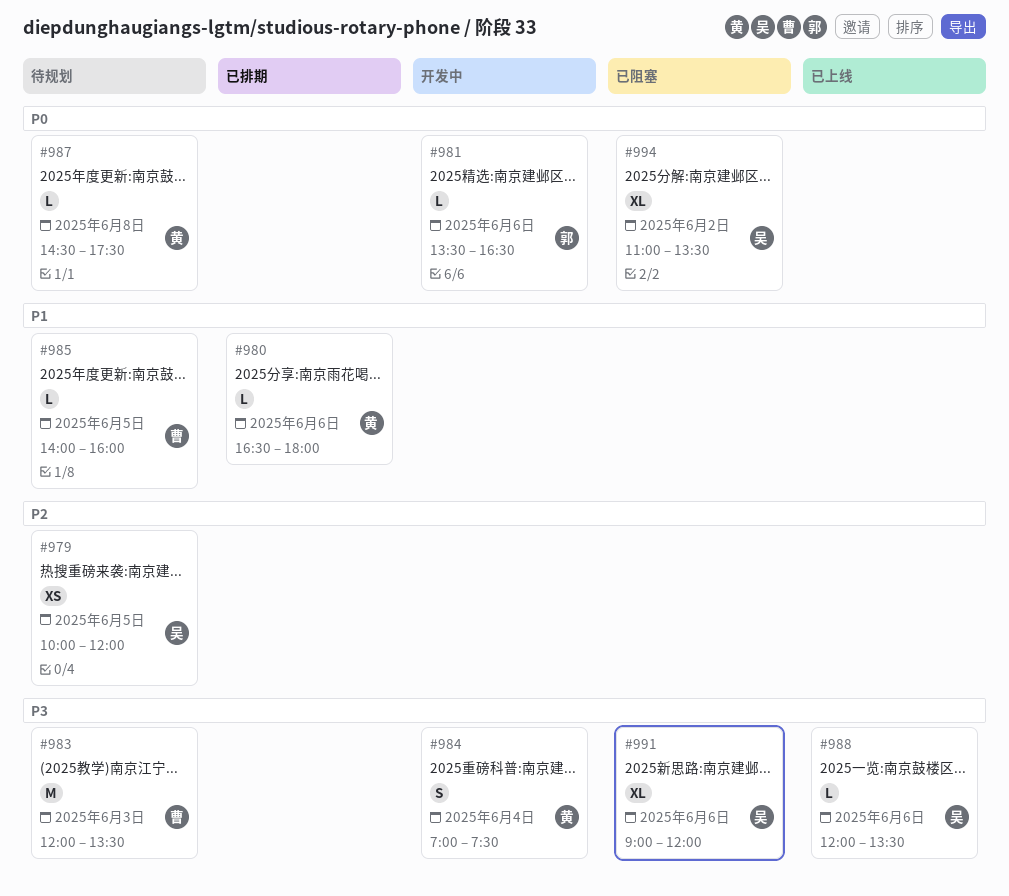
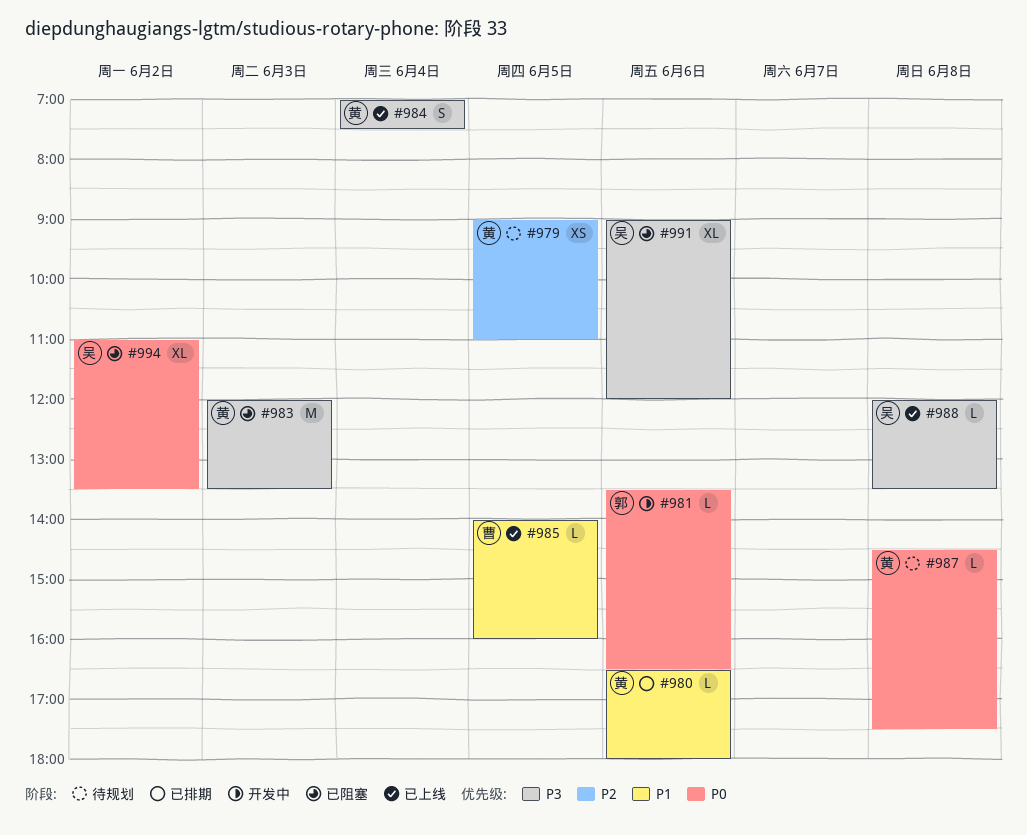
#979, owner: 吴 -> 黄
#979, begins: 10:00 -> 09:00
#979, ends: 12:00 -> 11:00
#983, status: 待规划 -> 已阻塞
#983, owner: 曹 -> 黄
#984, status: 开发中 -> 已上线
#985, status: 待规划 -> 已上线
#988, day: Jun 6 -> Jun 8

